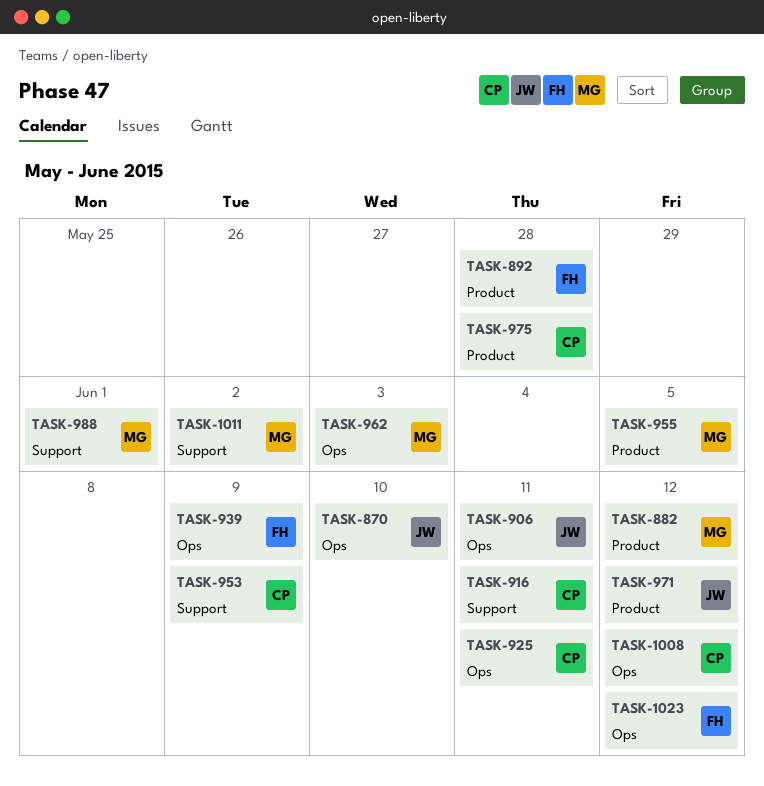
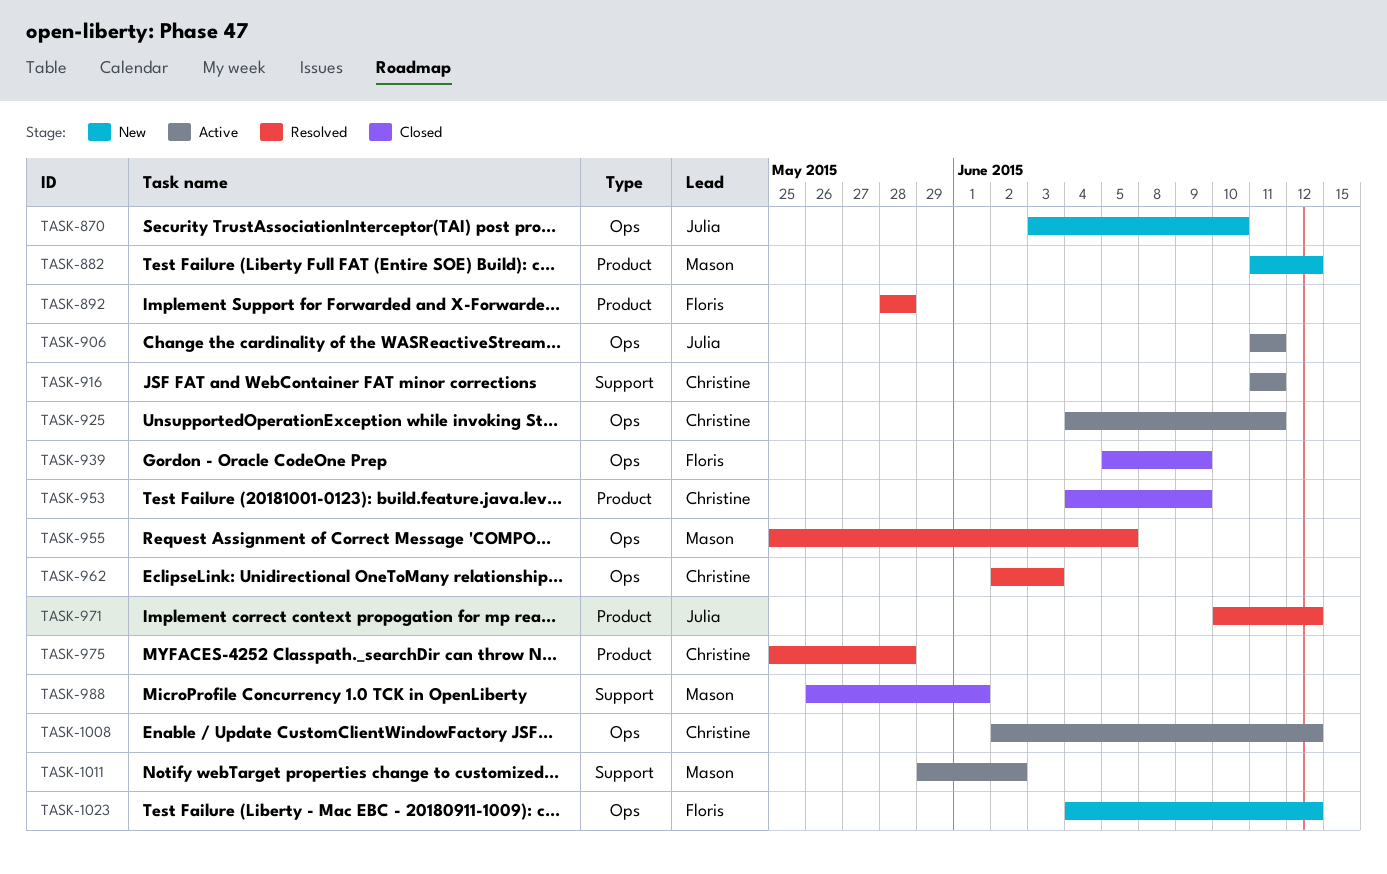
TASK-953, label: Support -> Product
TASK-955, label: Product -> Ops
TASK-962, owner: Mason -> Christine

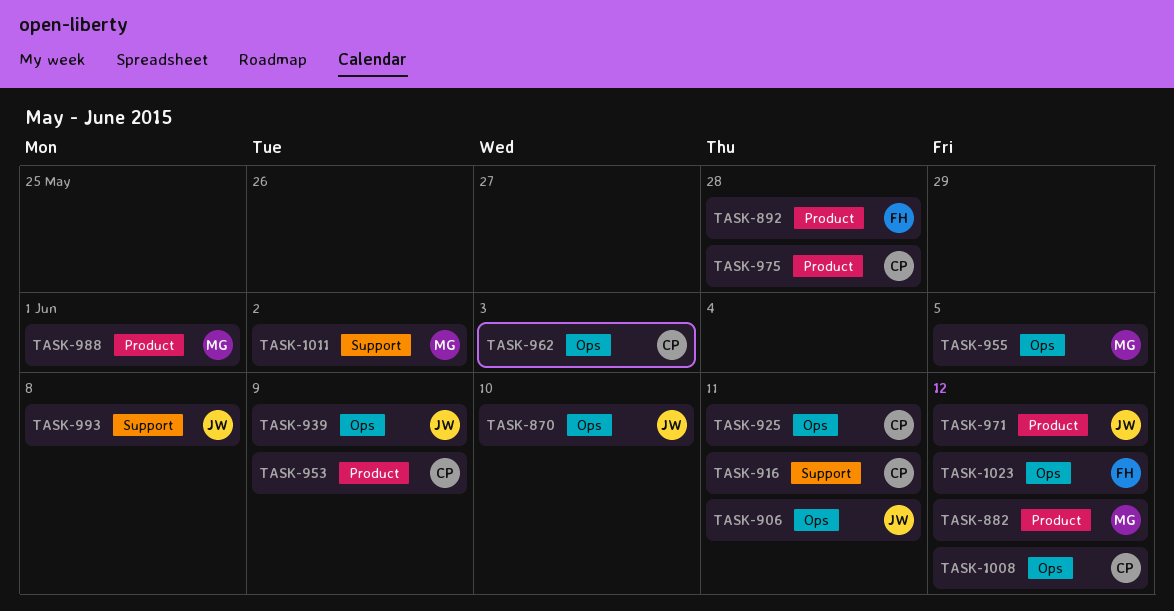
TASK-939, owner: Floris -> Julia
TASK-988, label: Support -> Product
TASK-993: none -> present

